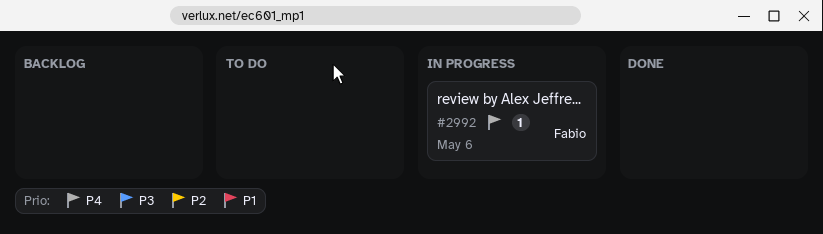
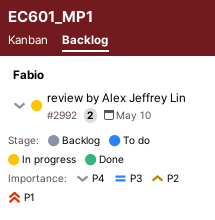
#2992, estimate: 1 -> 2
#2992, due: May 6 -> May 10

